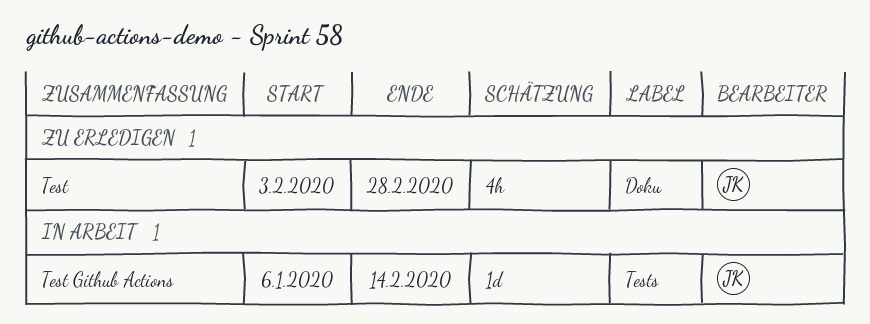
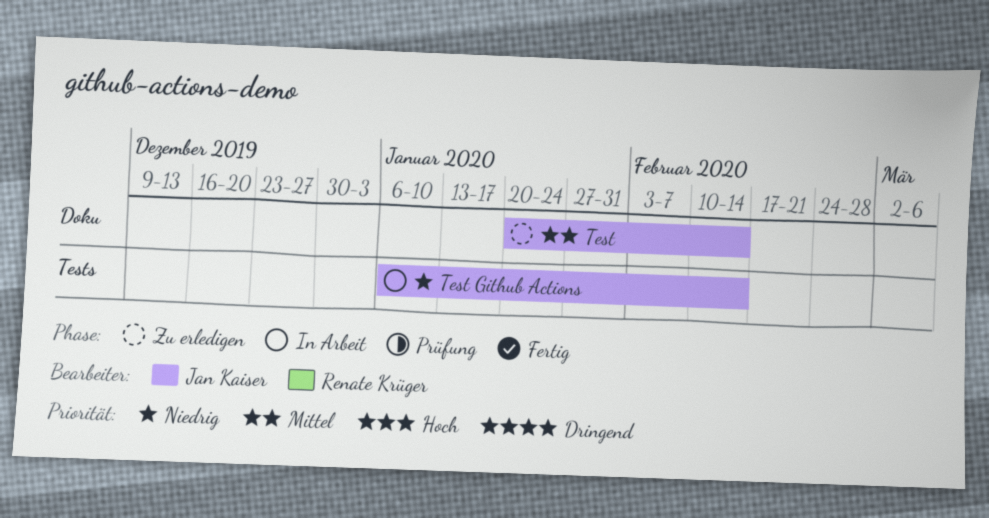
Test, start: Feb 3 -> Jan 20
Test, due: Feb 28 -> Feb 14

